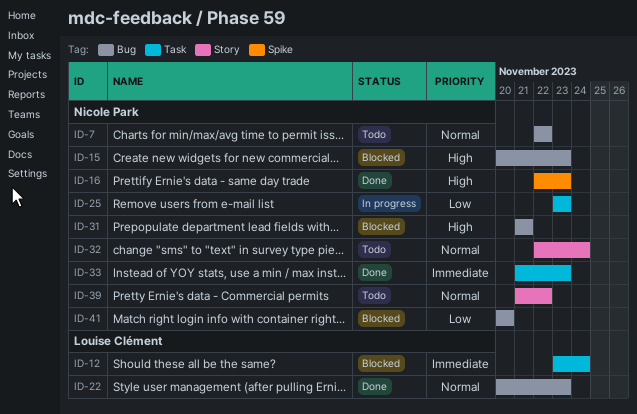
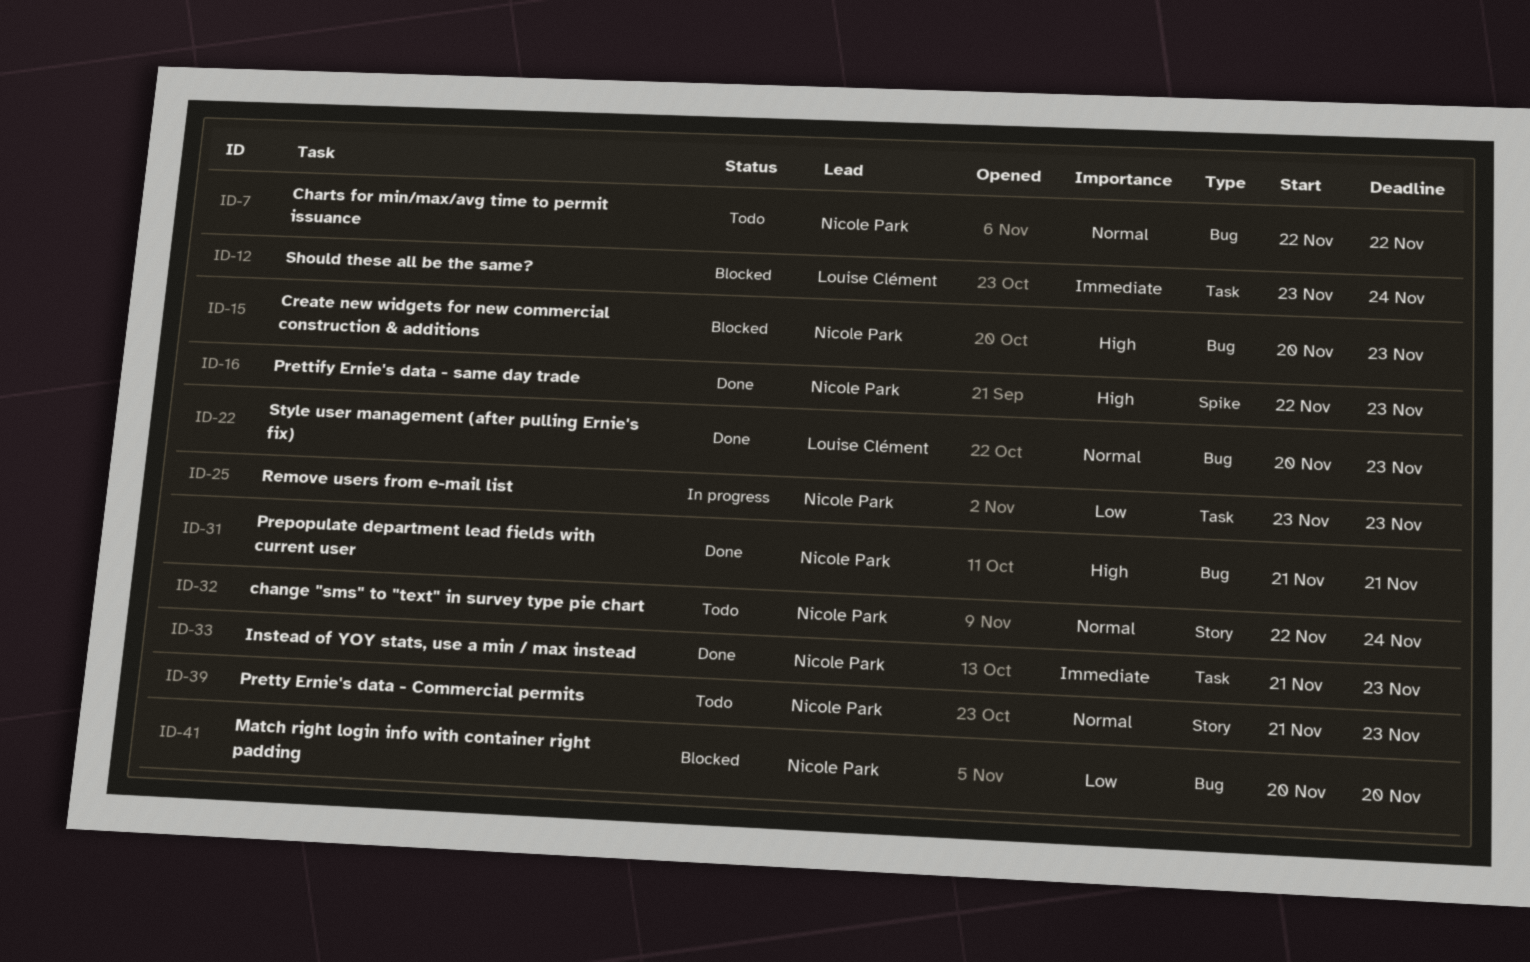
ID-31, status: Blocked -> Done
ID-39, due: Nov 22 -> Nov 23

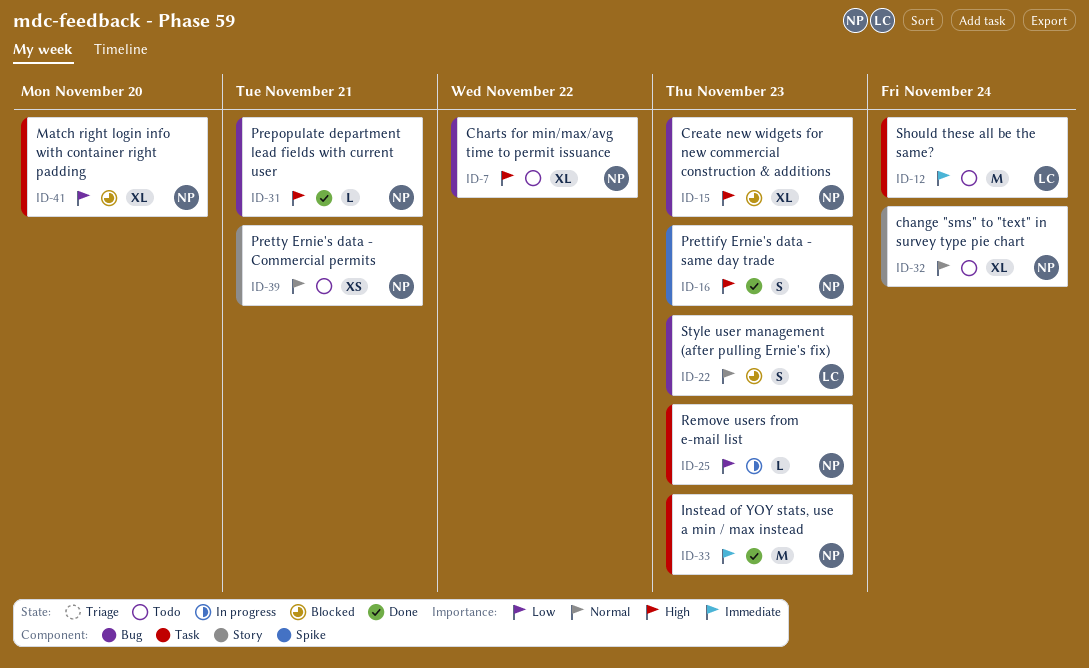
ID-7, priority: Normal -> High
ID-12, status: Blocked -> Todo
ID-22, status: Done -> Blocked
ID-39, due: Nov 23 -> Nov 21
ID-41, label: Bug -> Task

